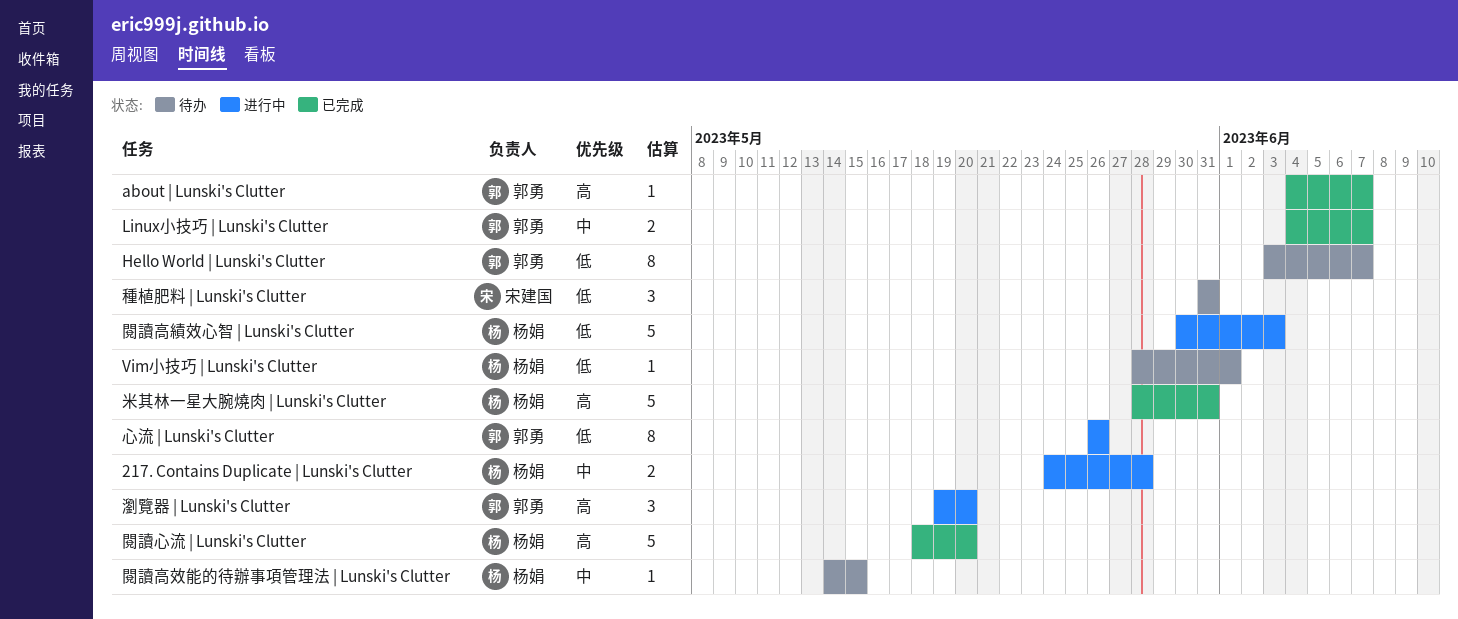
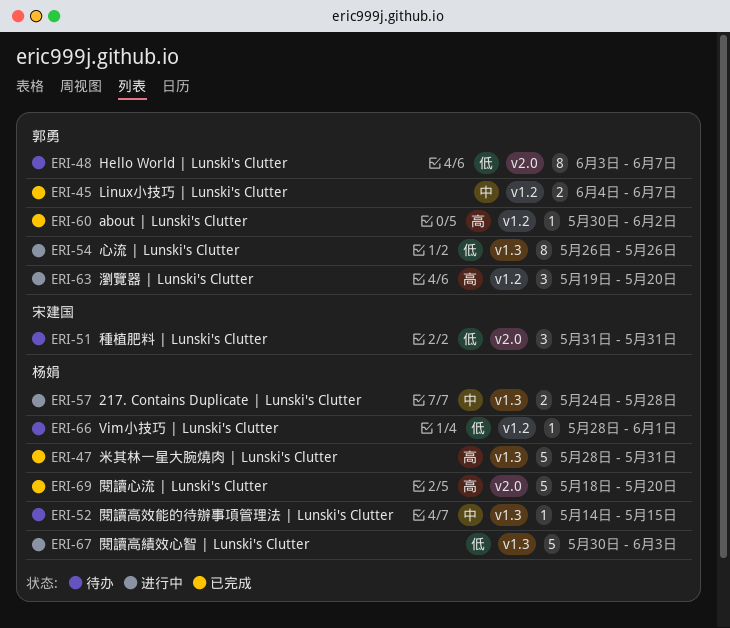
about | Lunski's Clutter, start: Jun 4 -> May 30
about | Lunski's Clutter, due: Jun 7 -> Jun 2

